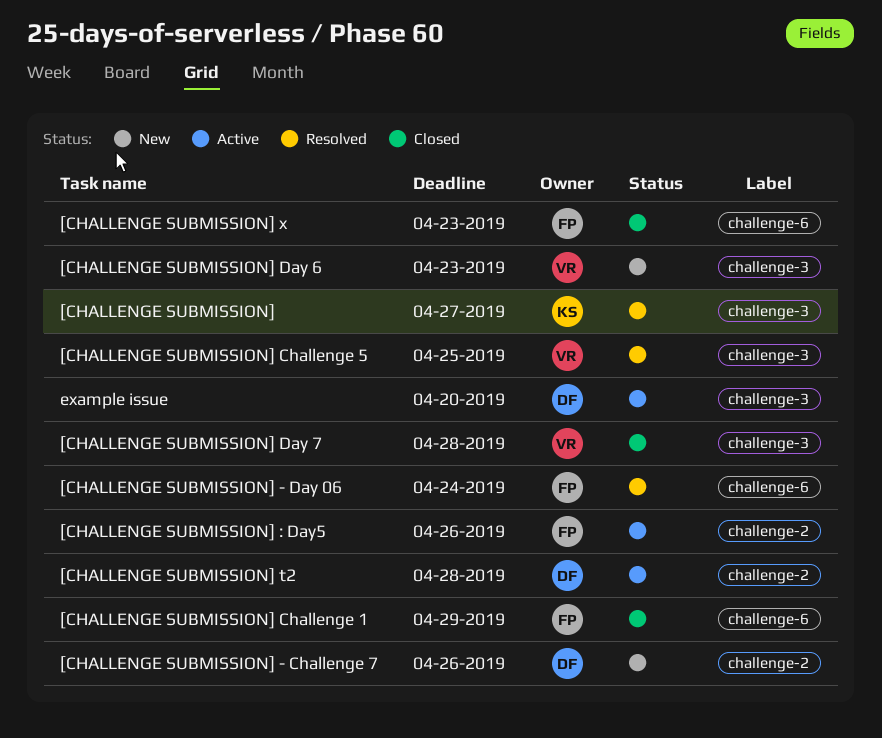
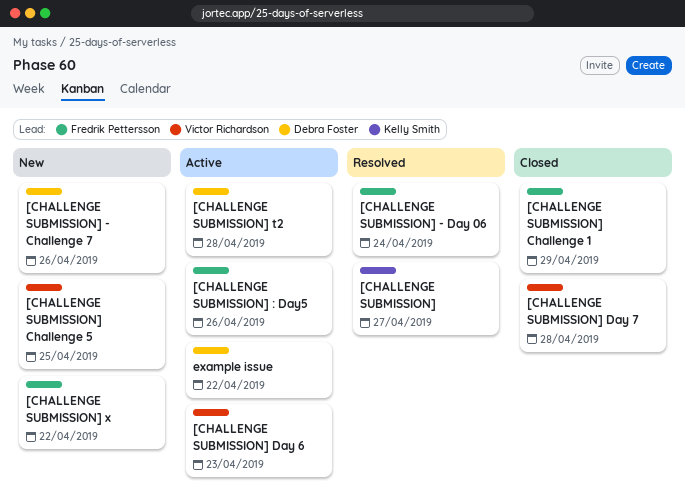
[CHALLENGE SUBMISSION] Challenge 5, status: Resolved -> New
[CHALLENGE SUBMISSION] Day 6, status: New -> Active
[CHALLENGE SUBMISSION] x, status: Closed -> New
[CHALLENGE SUBMISSION] x, due: Apr 23 -> Apr 22
example issue, due: Apr 20 -> Apr 22

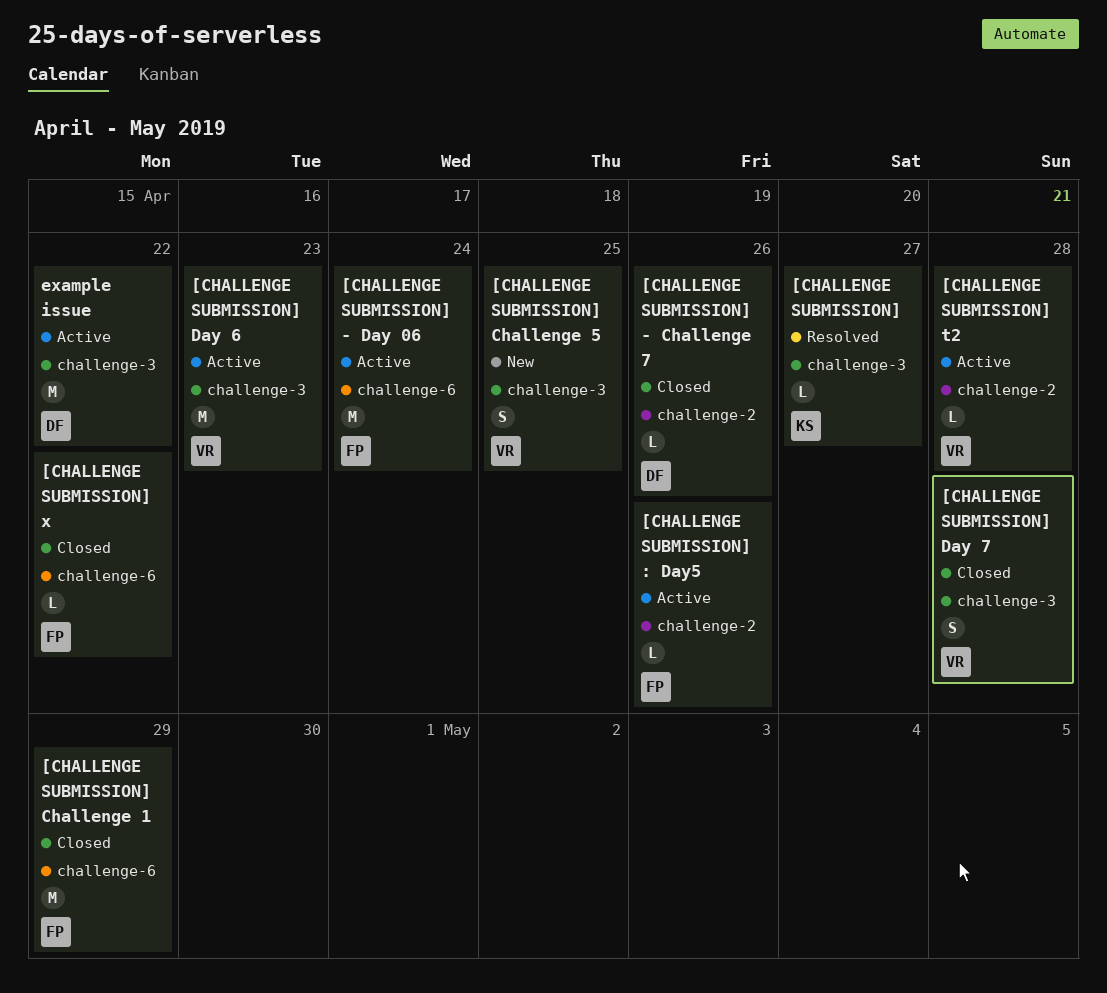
[CHALLENGE SUBMISSION] - Challenge 7, status: New -> Closed
[CHALLENGE SUBMISSION] - Day 06, status: Resolved -> Active
[CHALLENGE SUBMISSION] t2, owner: Debra Foster -> Victor Richardson
[CHALLENGE SUBMISSION] x, status: New -> Closed

